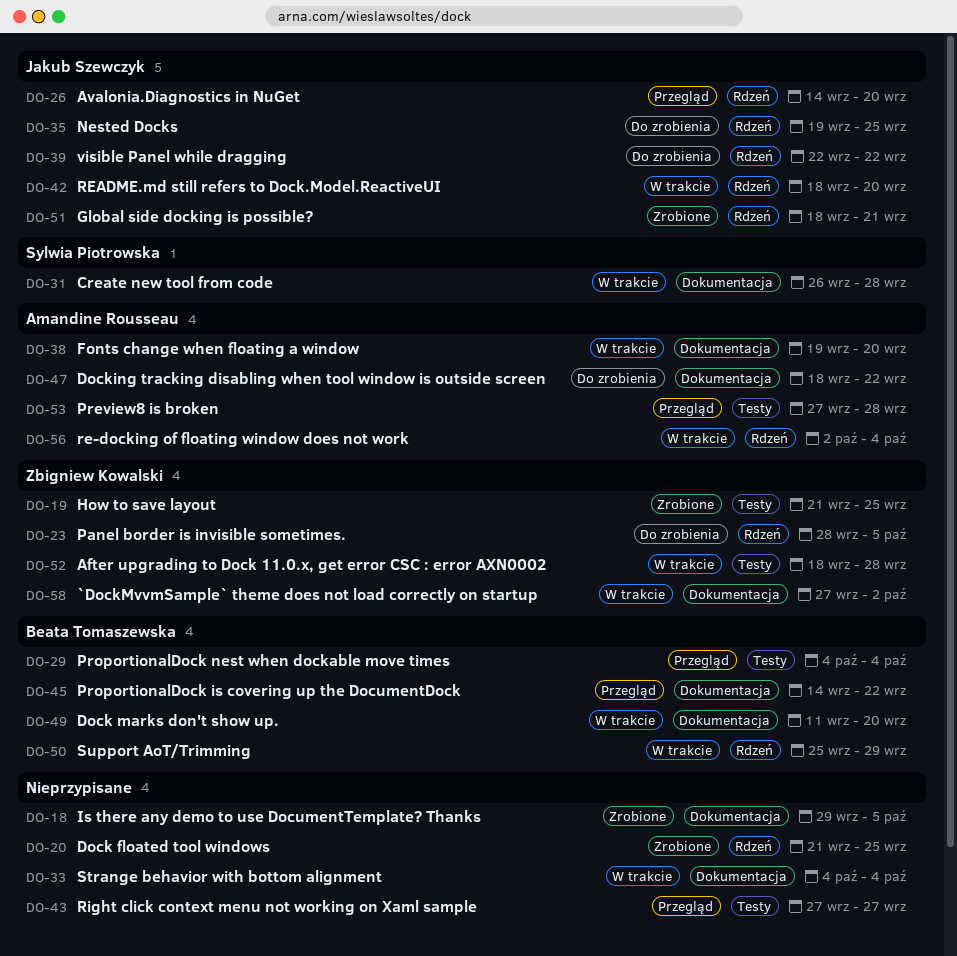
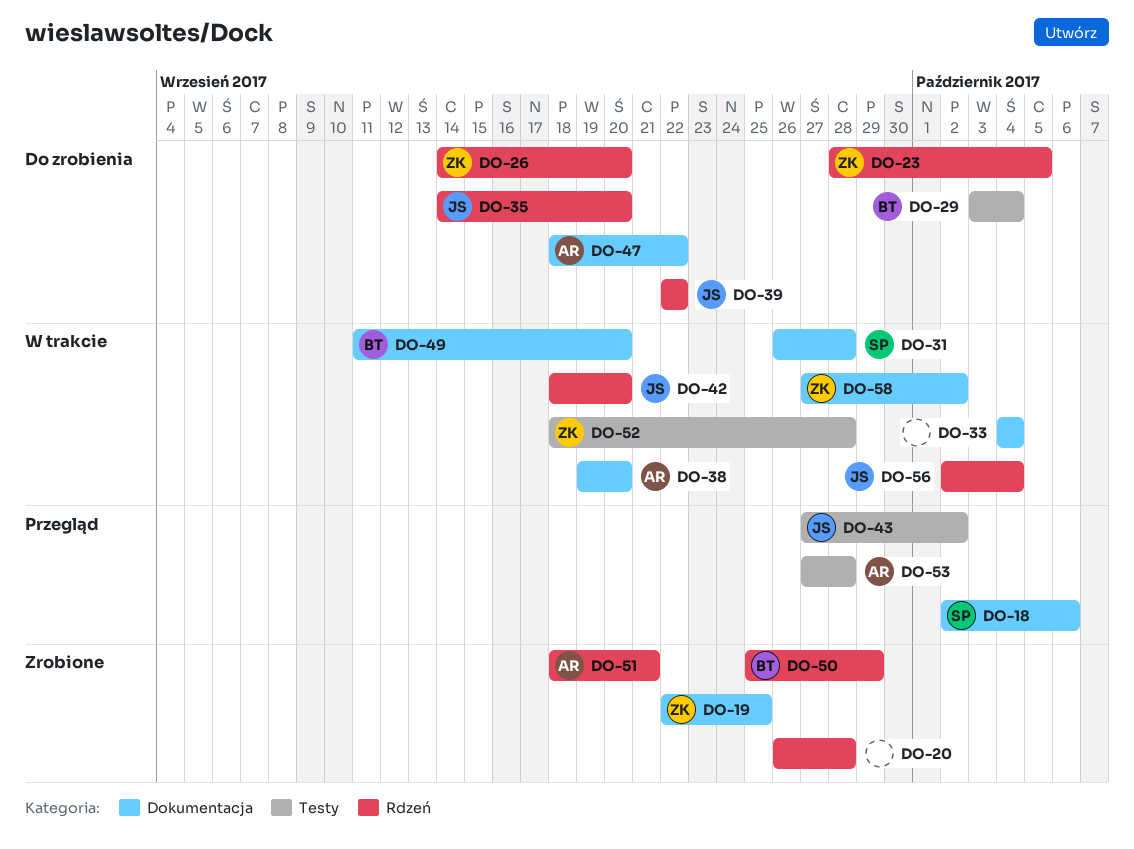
DO-18, status: Zrobione -> Przegląd
DO-18, owner: none -> Sylwia Piotrowska
DO-18, start: Sep 29 -> Oct 2
DO-18, due: Oct 5 -> Oct 6
DO-19, label: Testy -> Dokumentacja
DO-19, start: Sep 21 -> Sep 22
DO-20, start: Sep 21 -> Sep 26
DO-20, due: Sep 25 -> Sep 28
DO-26, status: Przegląd -> Do zrobienia
DO-26, owner: Jakub Szewczyk -> Zbigniew Kowalski
DO-29, status: Przegląd -> Do zrobienia
DO-29, start: Oct 4 -> Oct 3
DO-35, start: Sep 19 -> Sep 14
DO-35, due: Sep 25 -> Sep 20
DO-43, owner: none -> Jakub Szewczyk
DO-43, due: Sep 27 -> Oct 2
DO-45: present -> none
DO-50, status: W trakcie -> Zrobione
DO-51, owner: Jakub Szewczyk -> Amandine Rousseau
DO-56, owner: Amandine Rousseau -> Jakub Szewczyk

